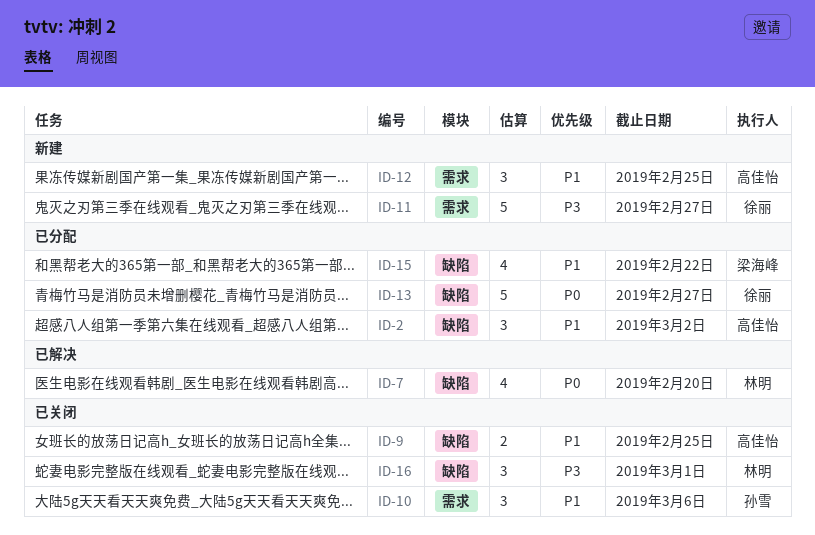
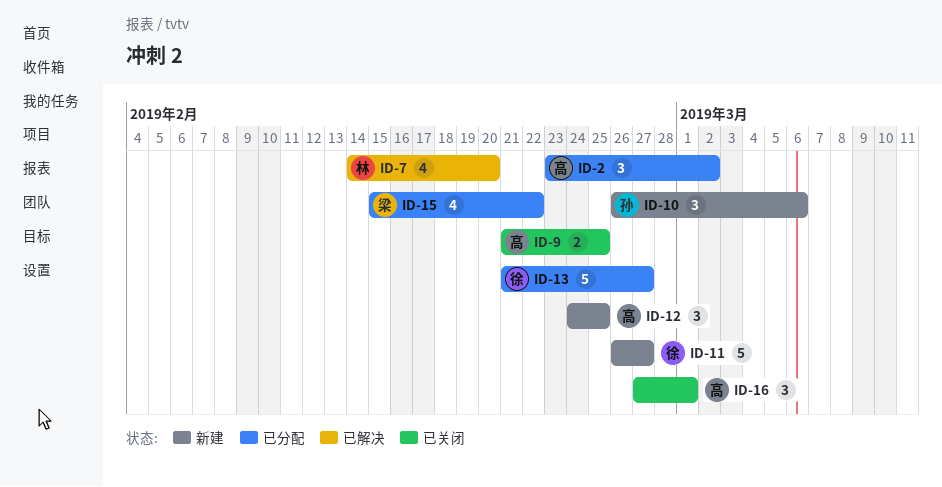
ID-10, status: 已关闭 -> 新建
ID-16, owner: 林明 -> 高佳怡

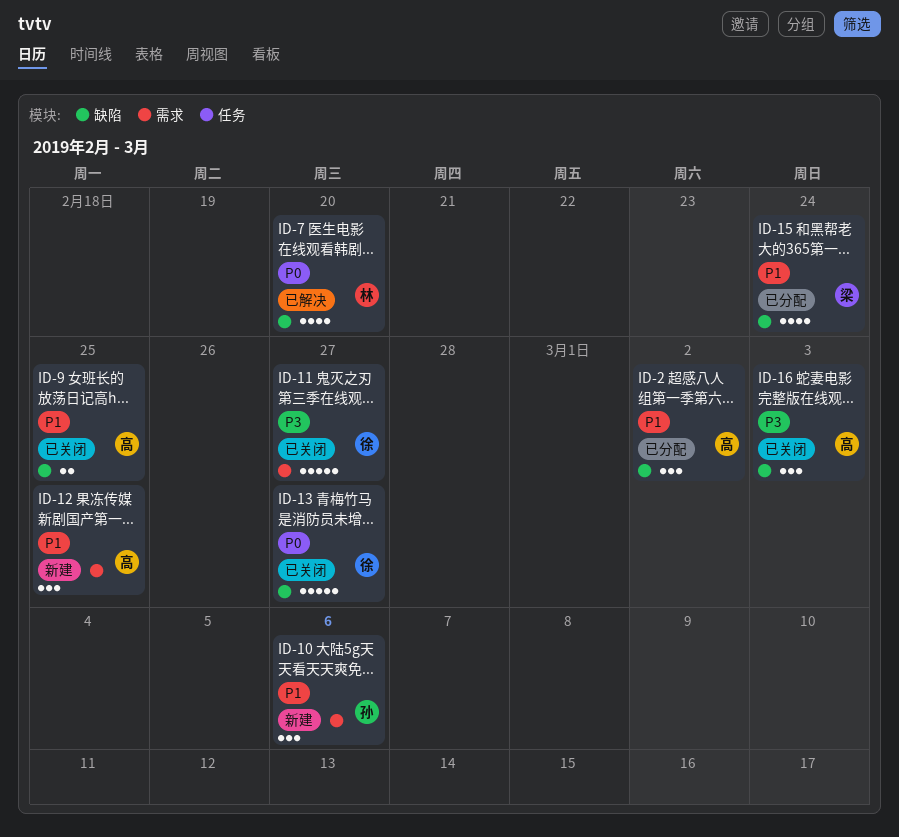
ID-11, status: 新建 -> 已关闭
ID-13, status: 已分配 -> 已关闭
ID-15, due: Feb 22 -> Feb 24
ID-16, due: Mar 1 -> Mar 3

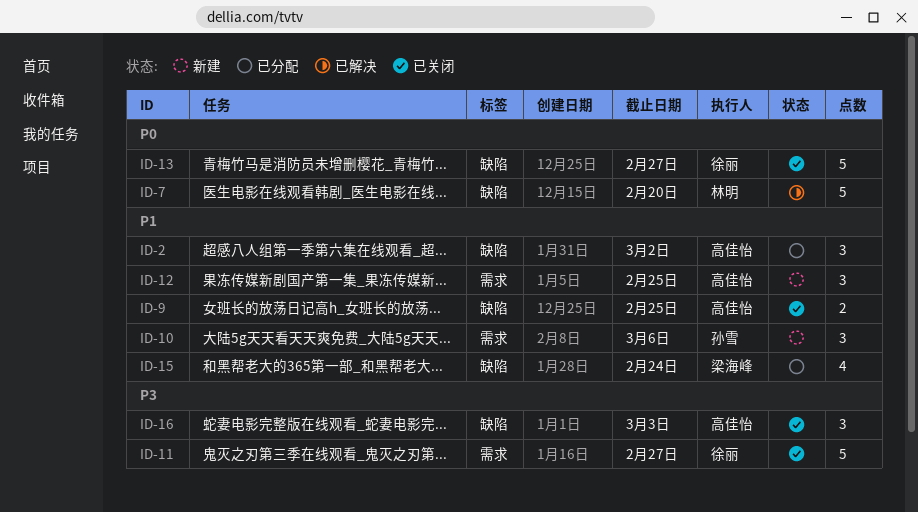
ID-7, estimate: 4 -> 5

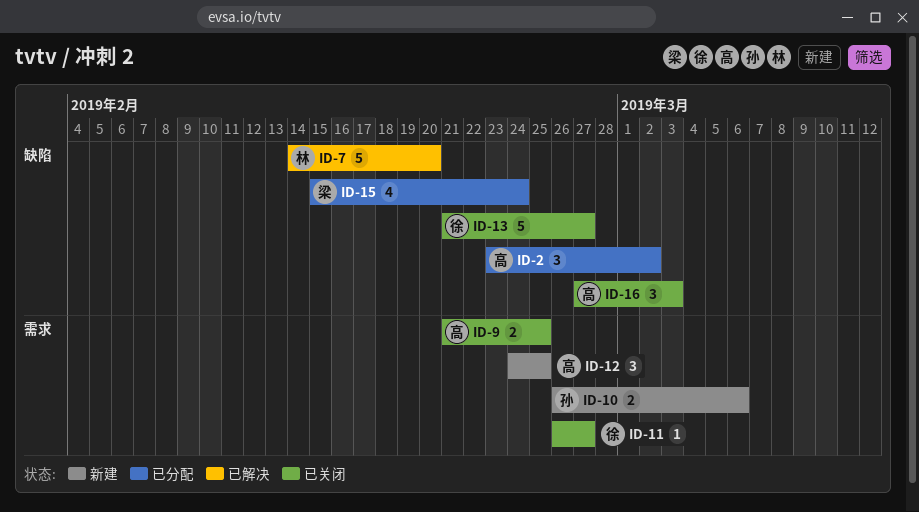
ID-9, label: 缺陷 -> 需求
ID-10, estimate: 3 -> 2
ID-11, estimate: 5 -> 1

